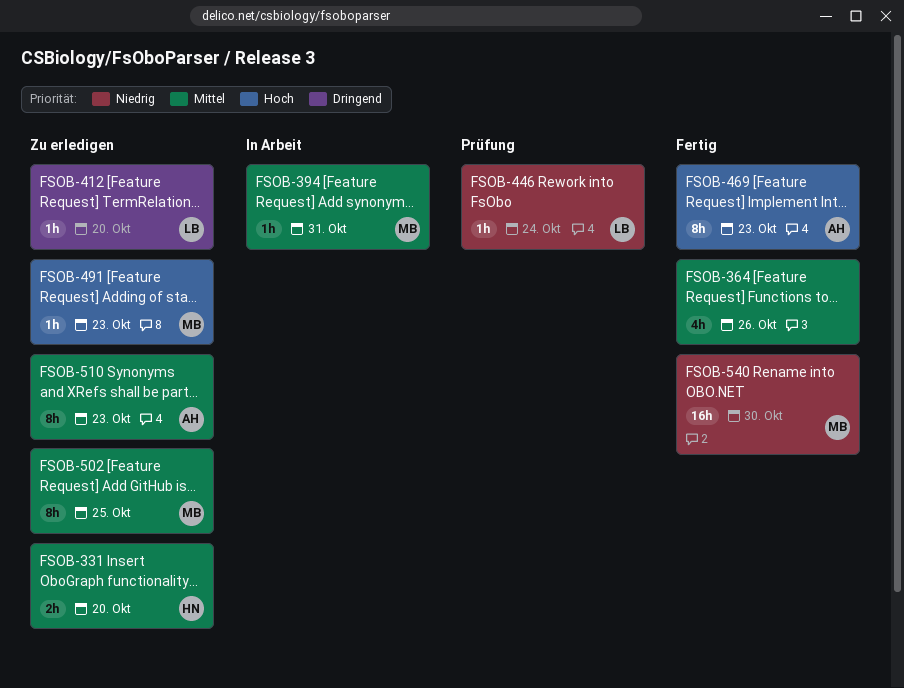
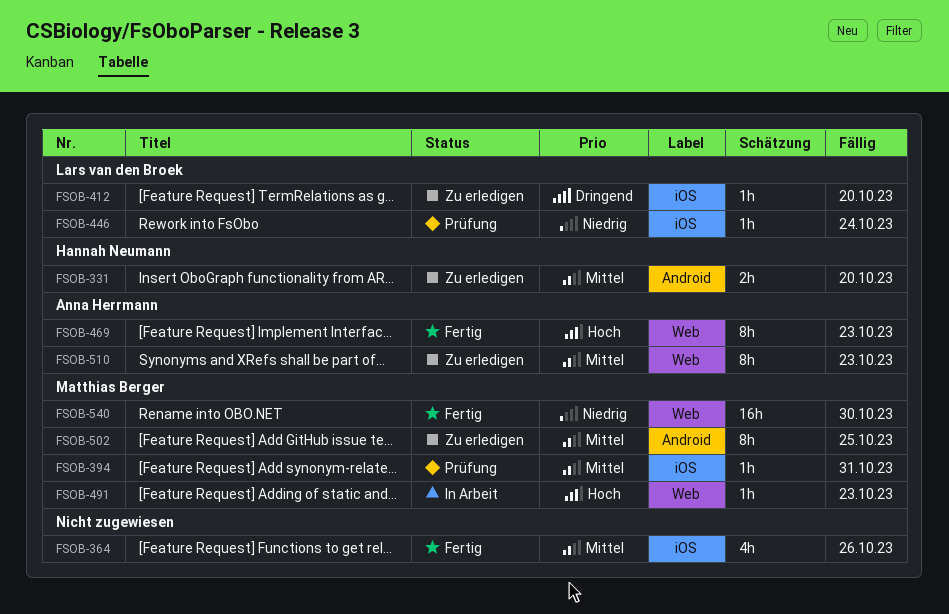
FSOB-394, status: In Arbeit -> Prüfung
FSOB-491, status: Zu erledigen -> In Arbeit

